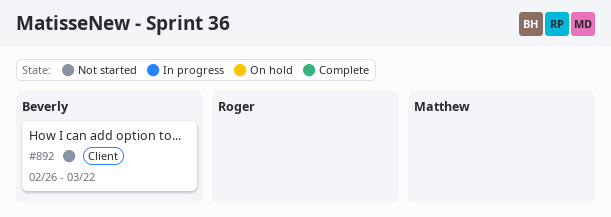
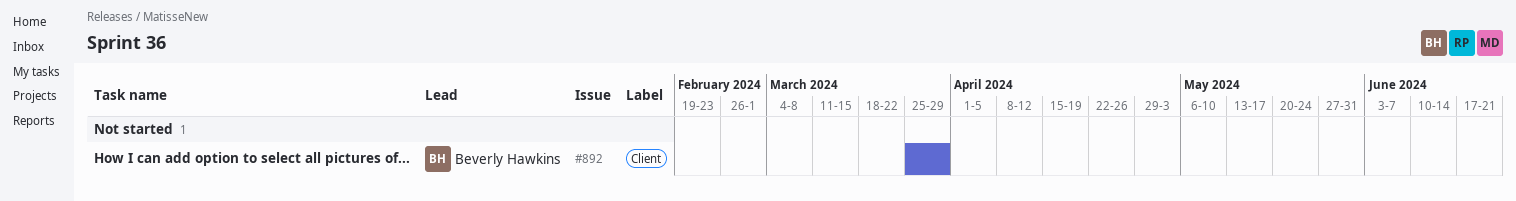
#892, start: Feb 26 -> Mar 25
#892, due: Mar 22 -> Mar 29

